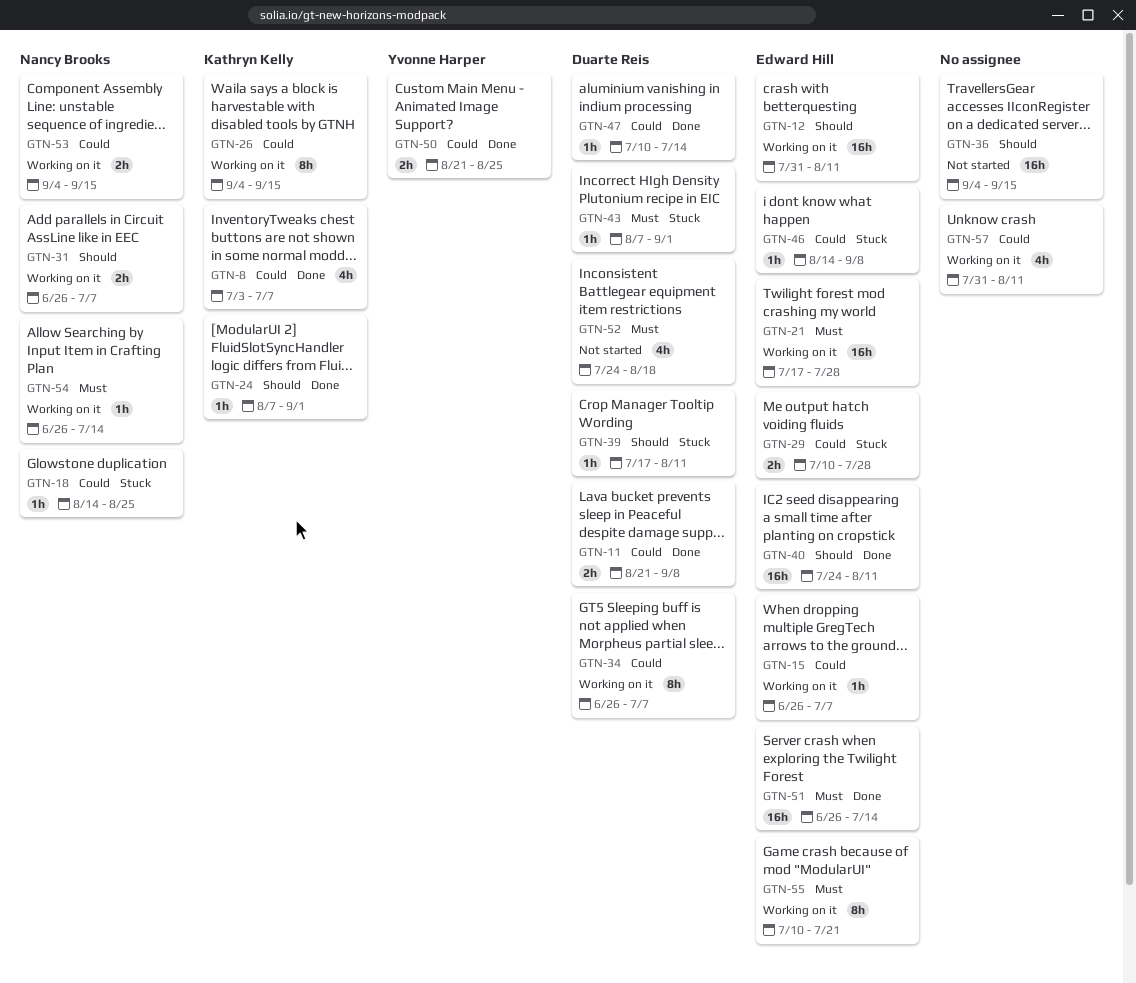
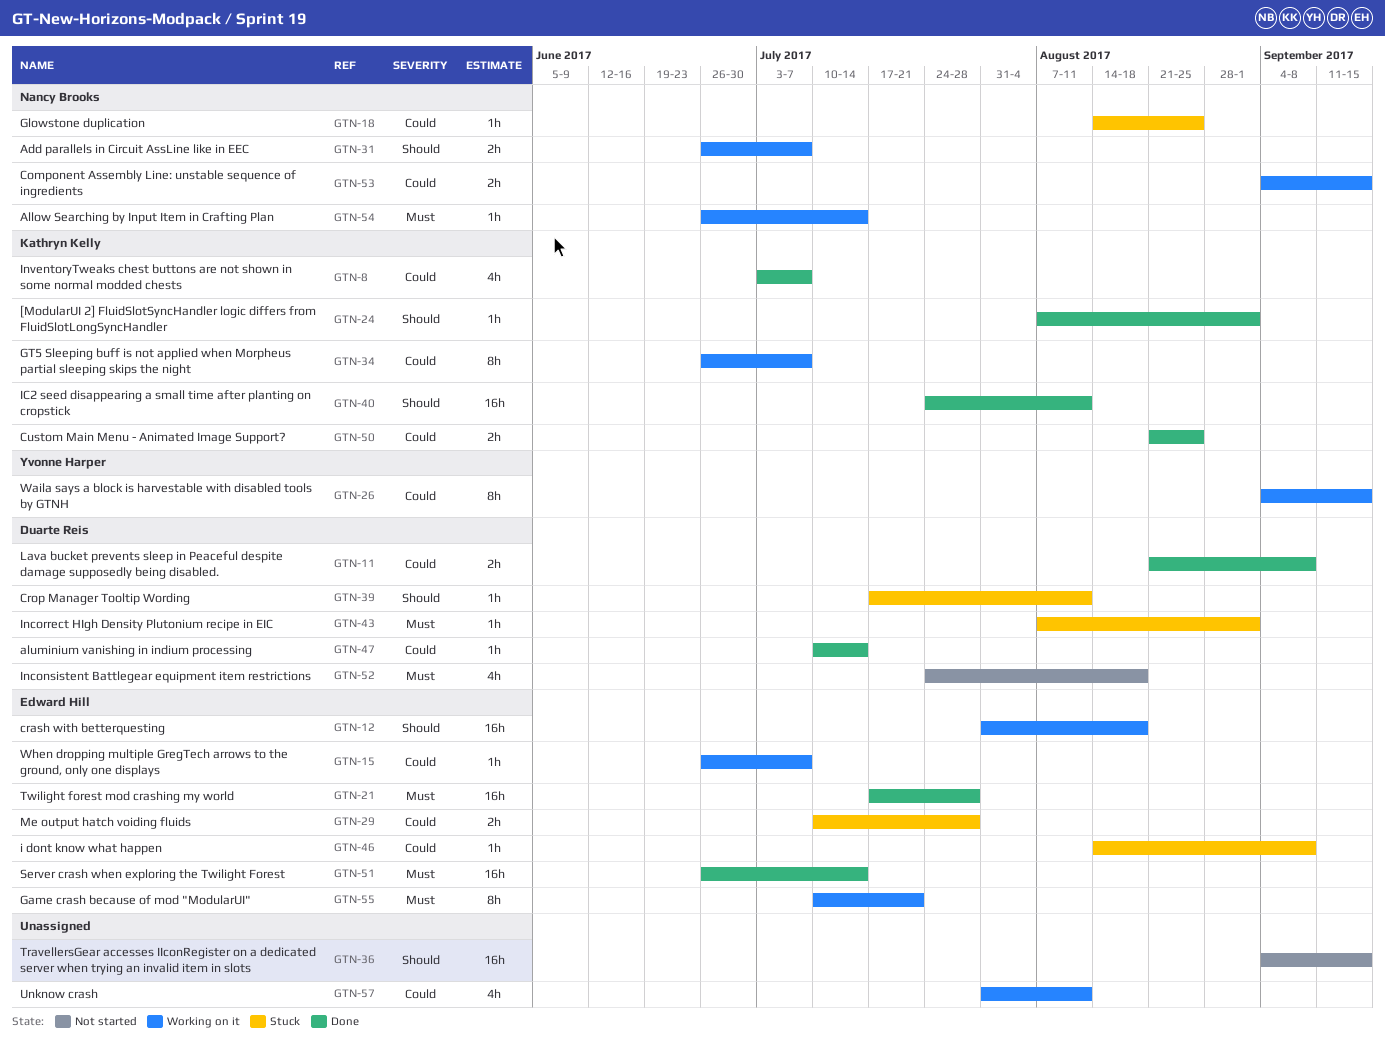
GTN-12, due: Aug 11 -> Aug 18
GTN-21, status: Working on it -> Done
GTN-26, owner: Kathryn Kelly -> Yvonne Harper
GTN-34, owner: Duarte Reis -> Kathryn Kelly
GTN-40, owner: Edward Hill -> Kathryn Kelly
GTN-50, owner: Yvonne Harper -> Kathryn Kelly

